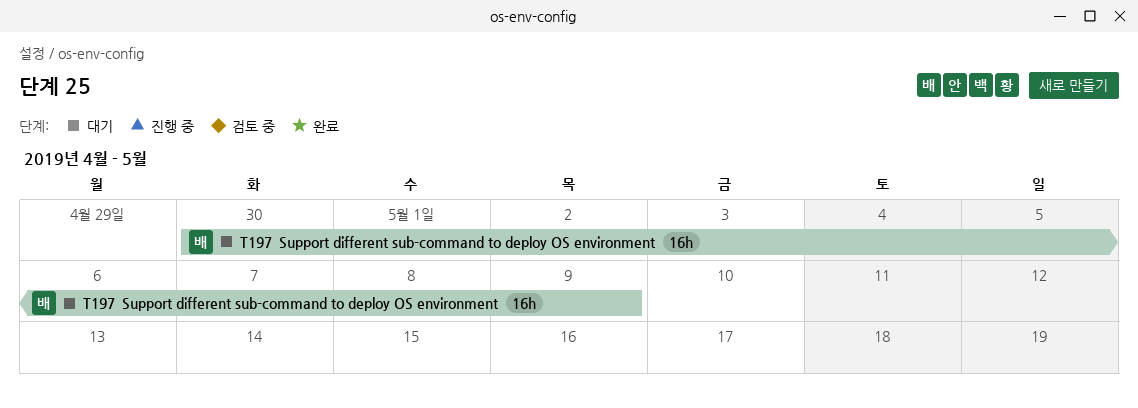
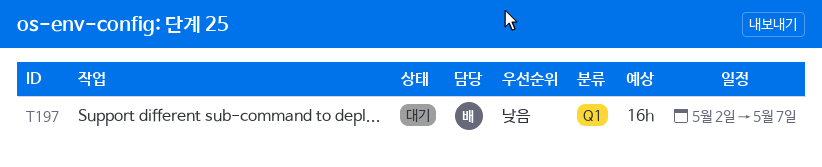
T197, start: Apr 30 -> May 2
T197, due: May 9 -> May 7

